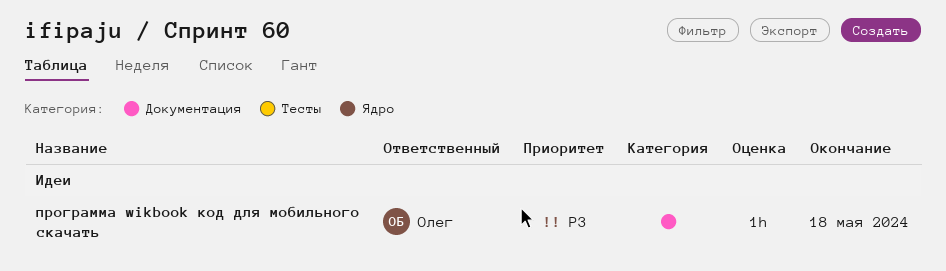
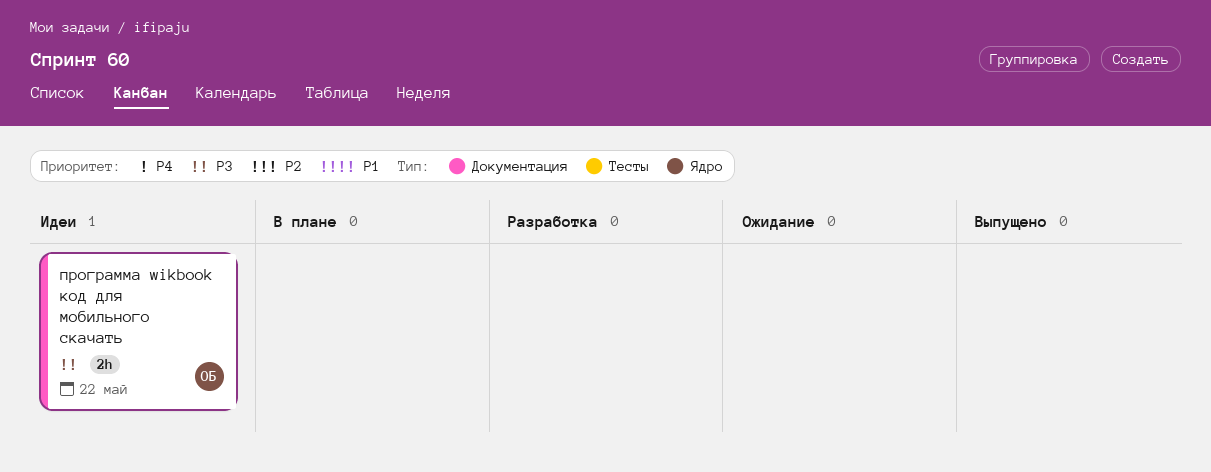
программа wikbook код для мобильного скачать, estimate: 1h -> 2h
программа wikbook код для мобильного скачать, due: May 18 -> May 22

